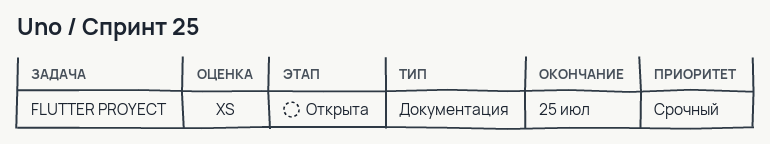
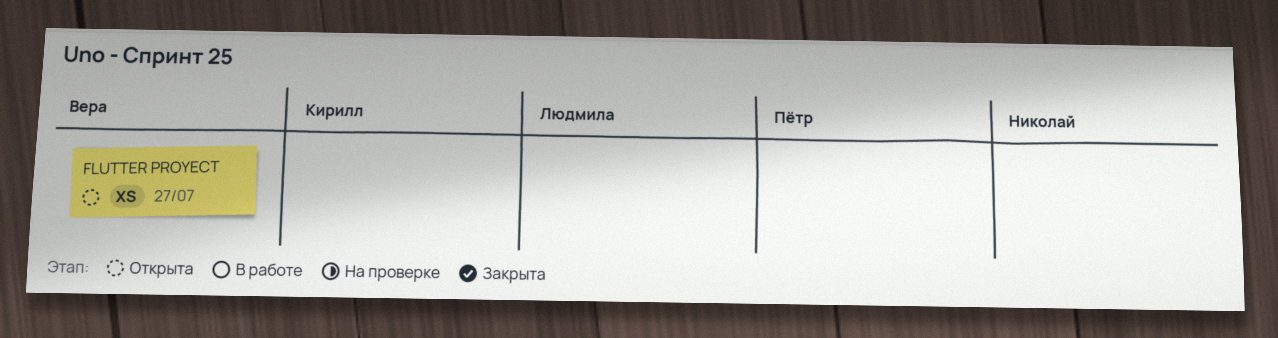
FLUTTER PROYECT, due: Jul 25 -> Jul 27

